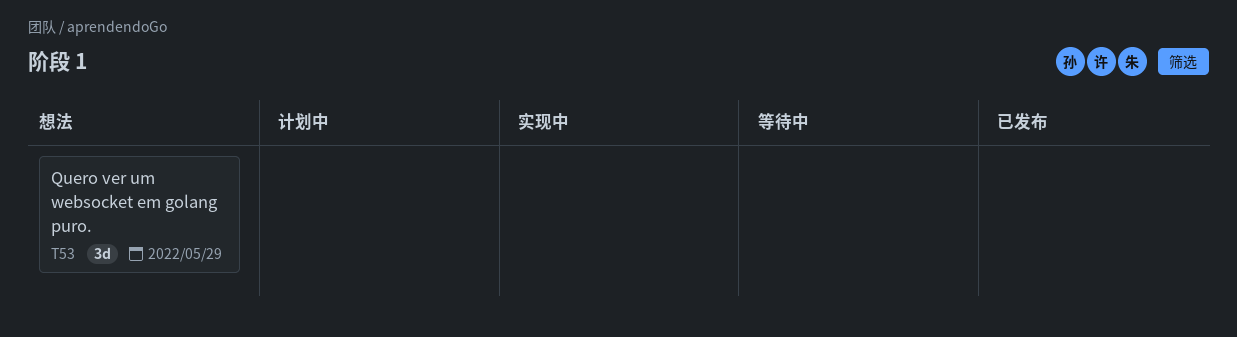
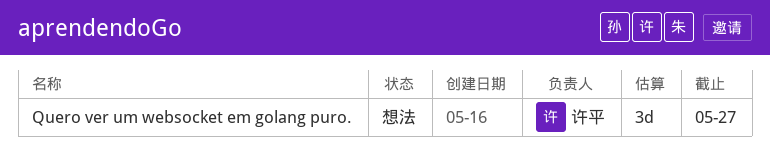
Quero ver um websocket em golang puro., due: May 29 -> May 27

